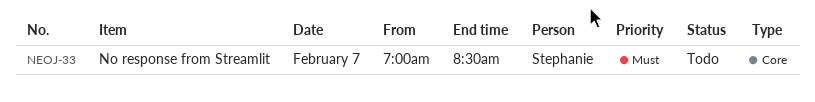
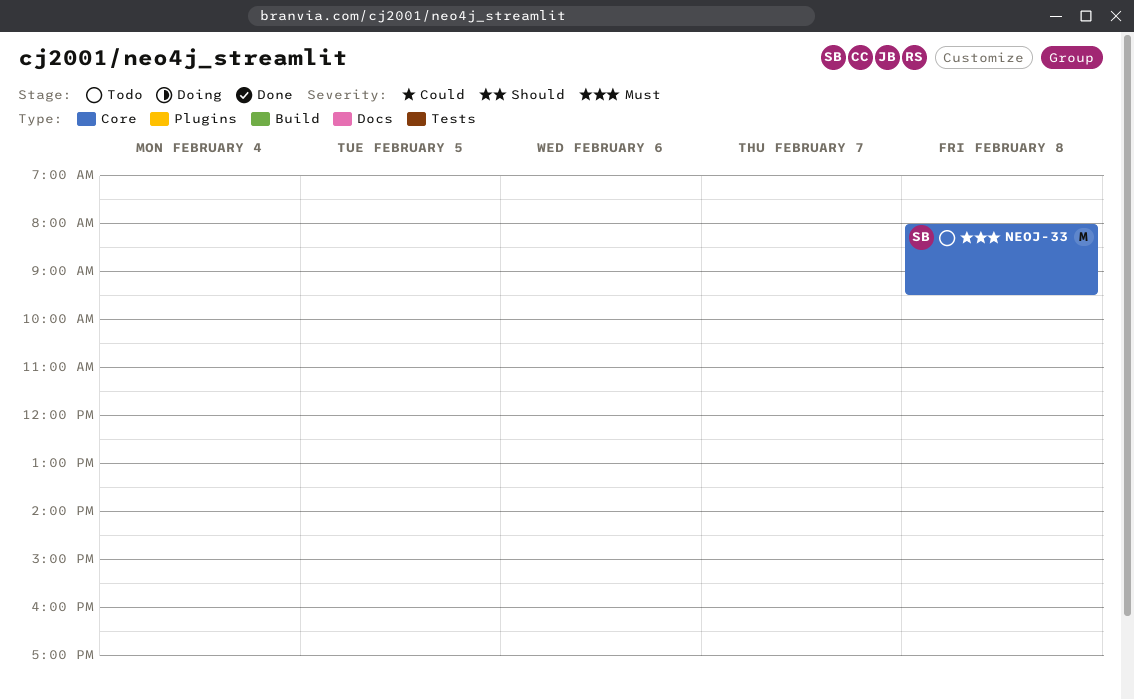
NEOJ-33, day: Feb 7 -> Feb 8
NEOJ-33, begins: 07:00 -> 08:00
NEOJ-33, ends: 08:30 -> 09:30

